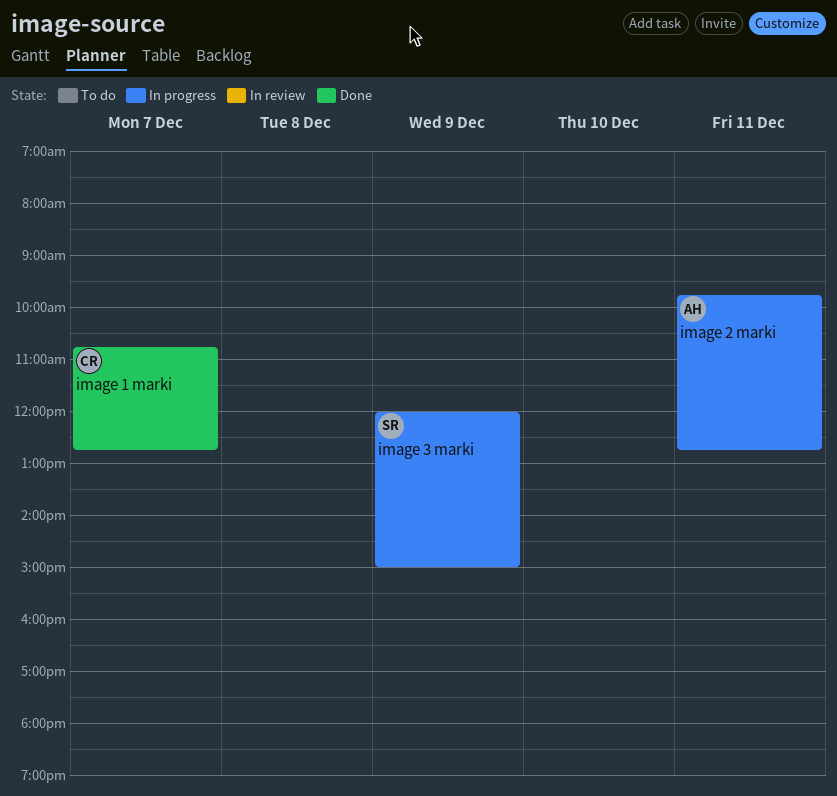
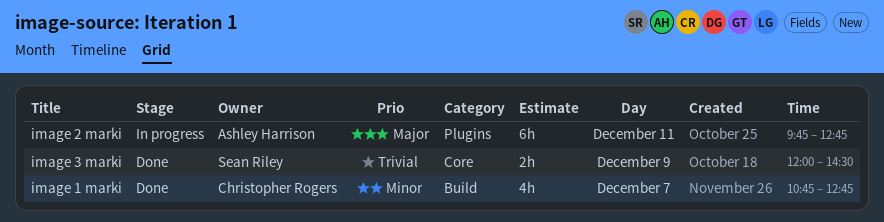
image 3 marki, status: In progress -> Done
image 3 marki, ends: 15:00 -> 14:30

